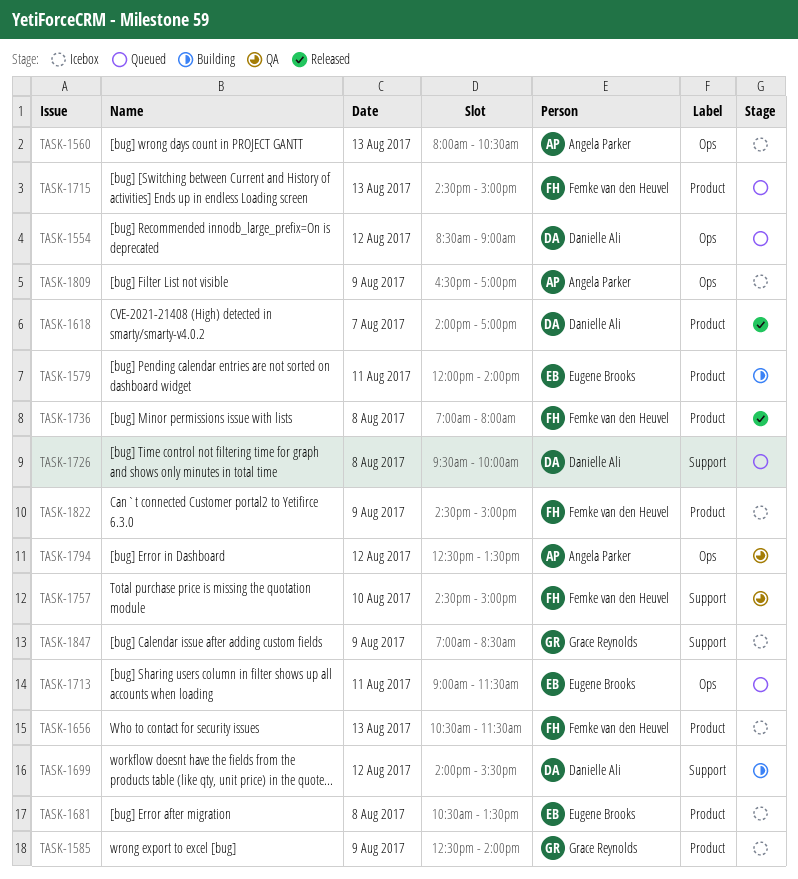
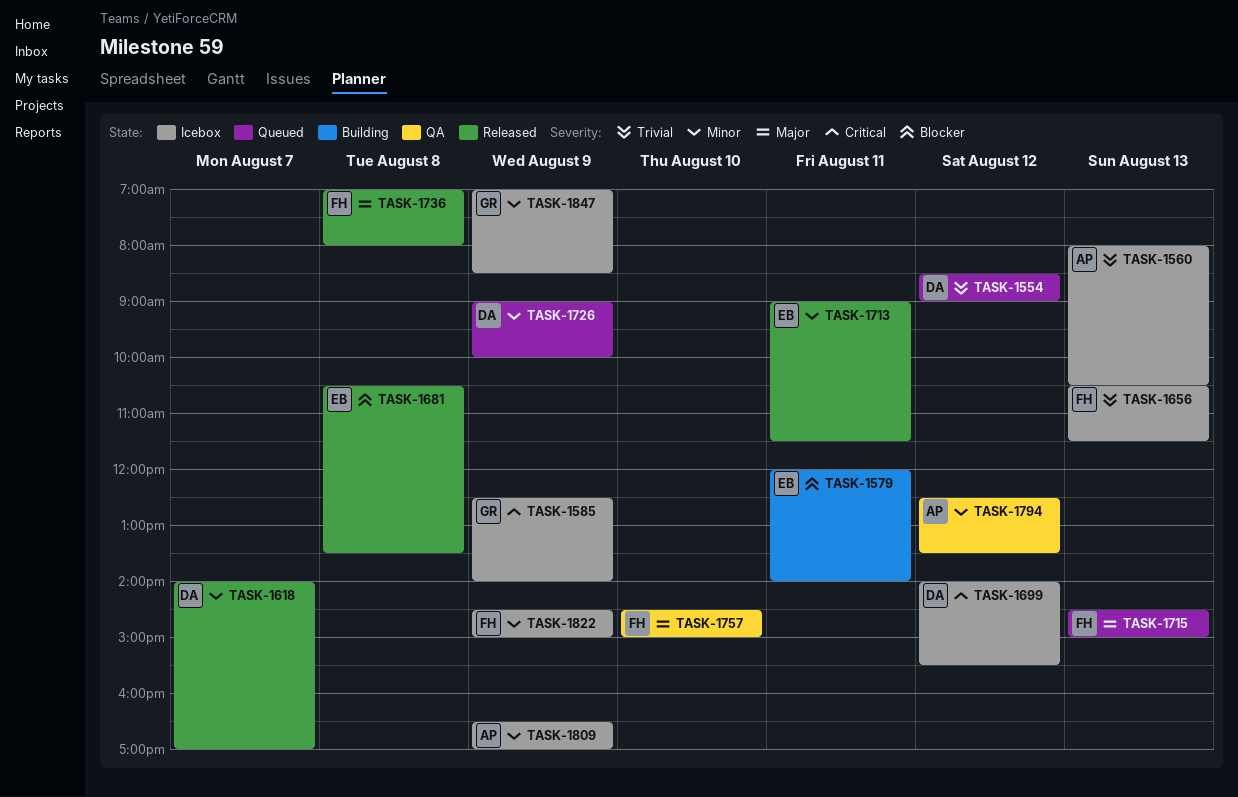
TASK-1681, status: Icebox -> Released
TASK-1699, status: Building -> Icebox
TASK-1713, status: Queued -> Released
TASK-1726, day: Aug 8 -> Aug 9
TASK-1726, begins: 09:30 -> 09:00

